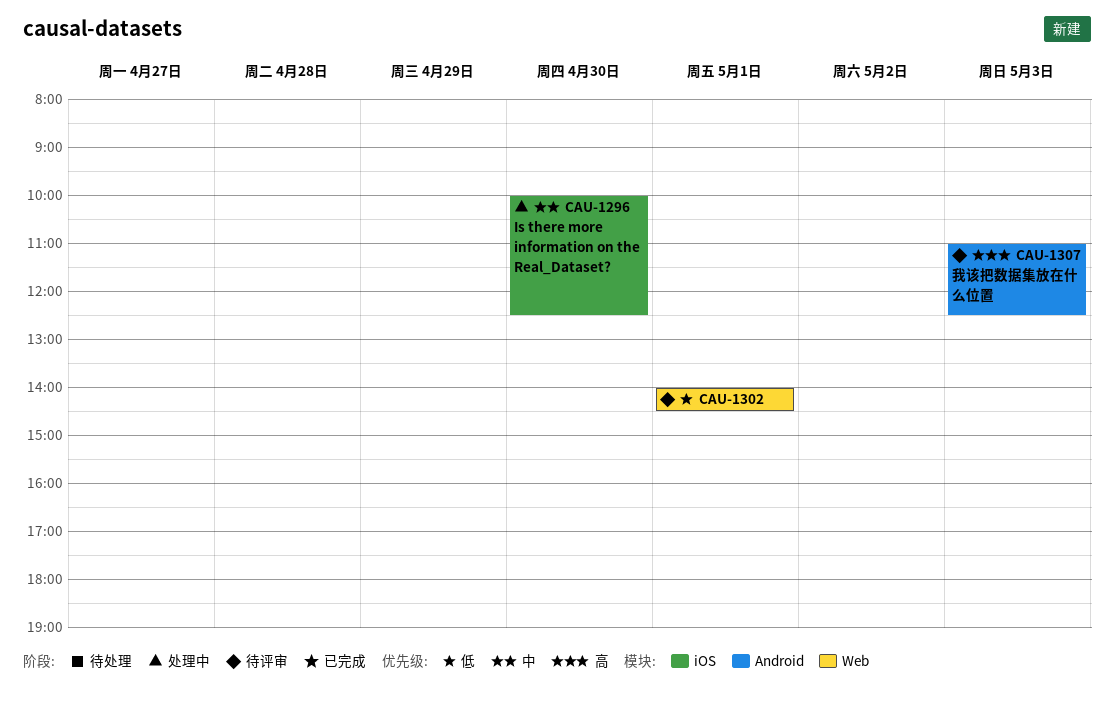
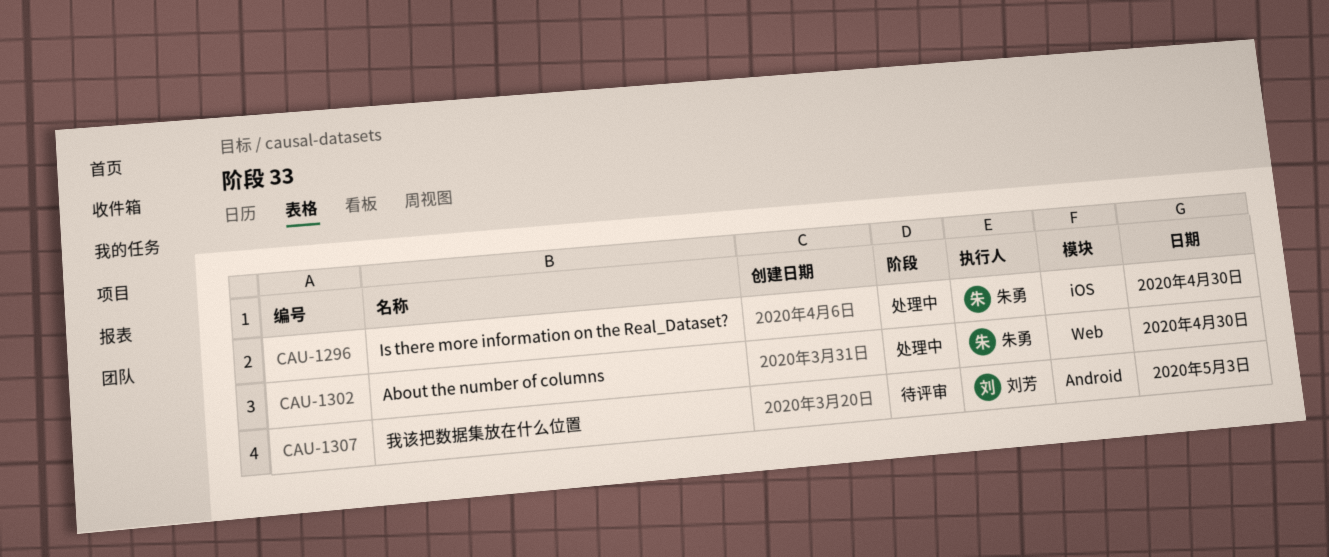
CAU-1302, status: 待评审 -> 处理中
CAU-1302, day: May 1 -> Apr 30

